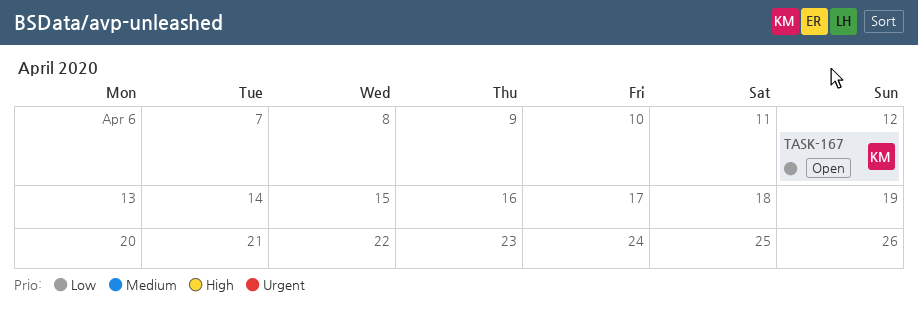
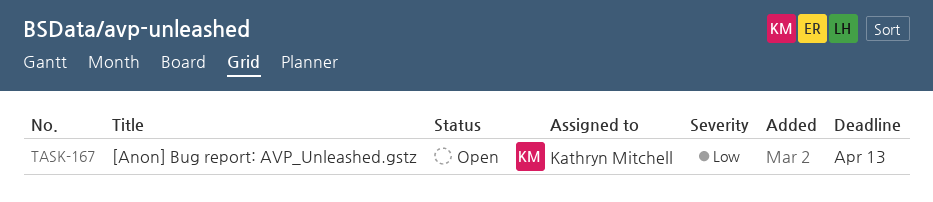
TASK-167, due: Apr 12 -> Apr 13

